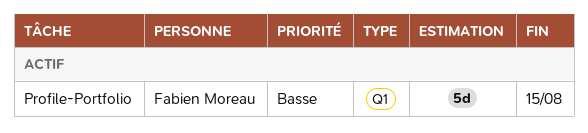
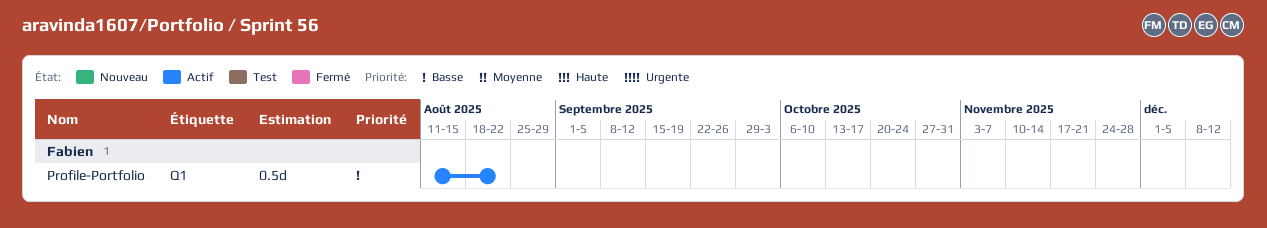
Profile-Portfolio, estimate: 5d -> 0.5d
Profile-Portfolio, due: Aug 15 -> Aug 22

